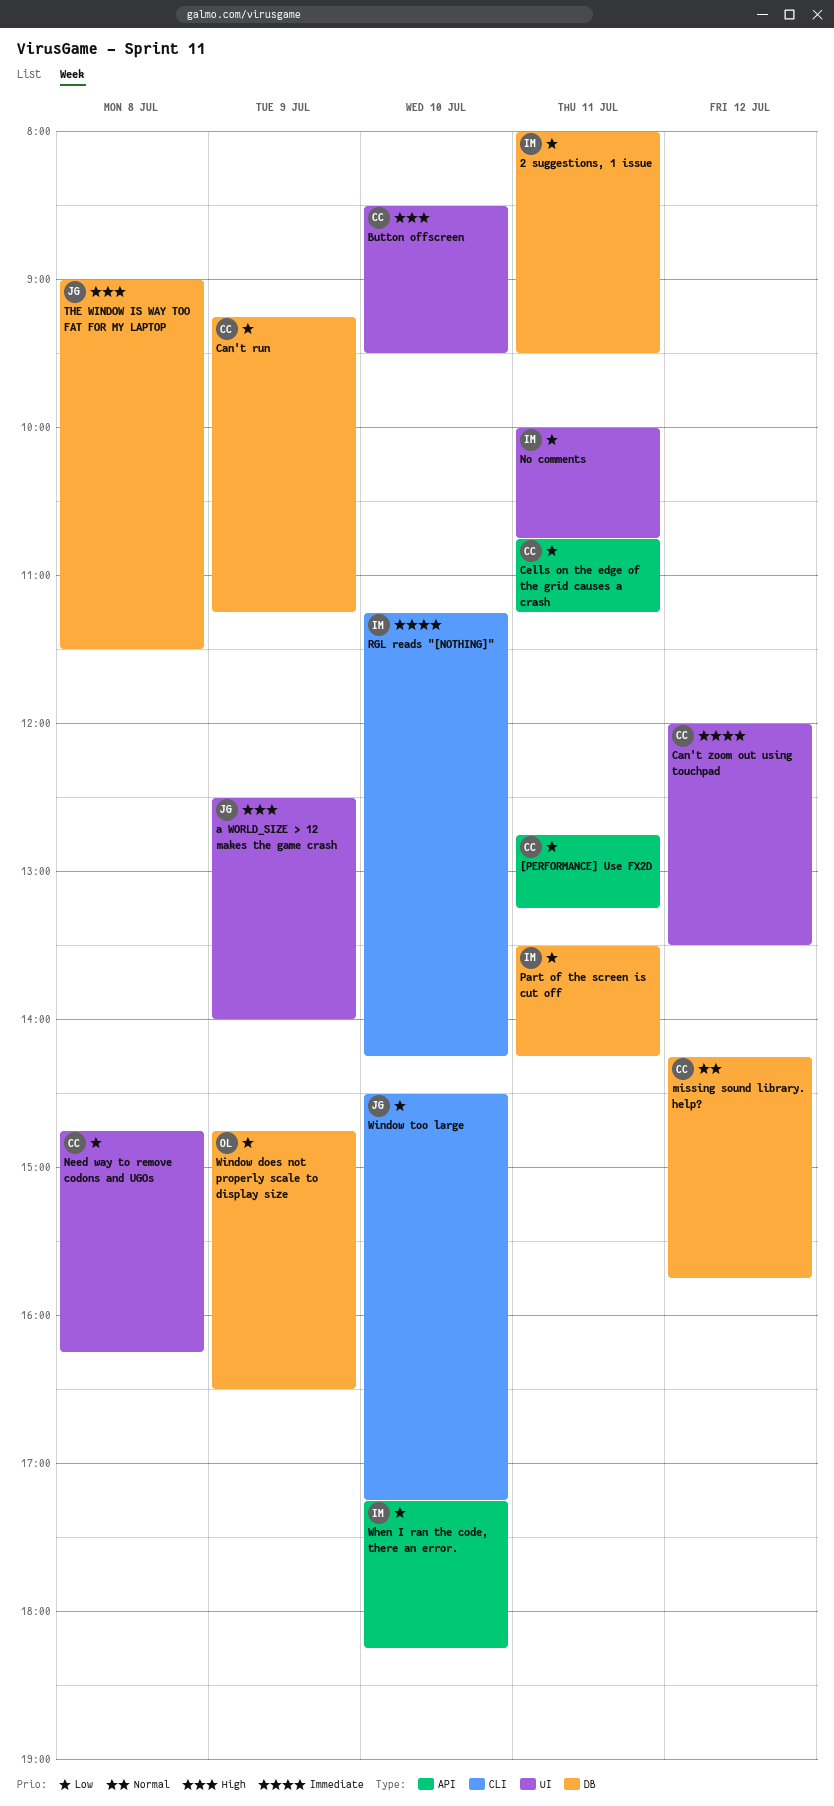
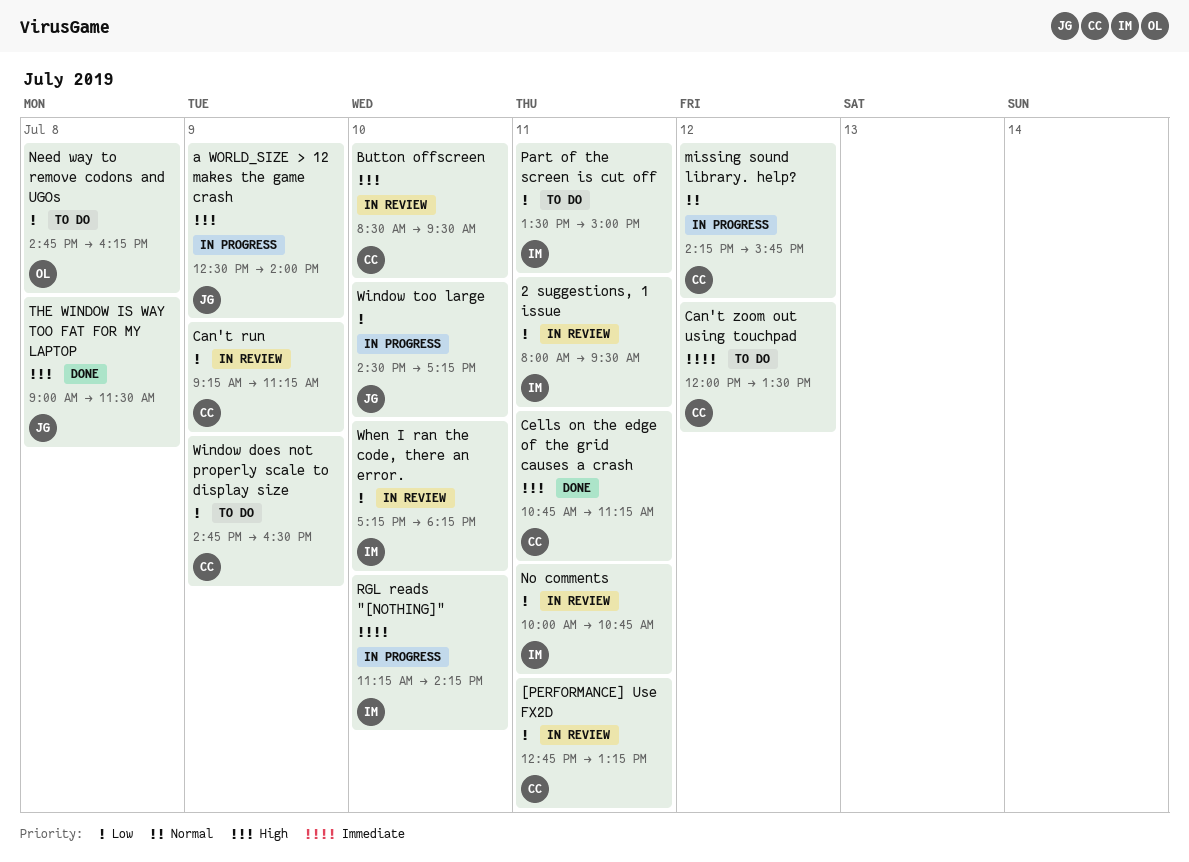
Cells on the edge of the grid causes a crash, priority: Low -> High
Need way to remove codons and UGOs, owner: CC -> OL
Part of the screen is cut off, ends: 14:15 -> 15:00
Window does not properly scale to display size, owner: OL -> CC

